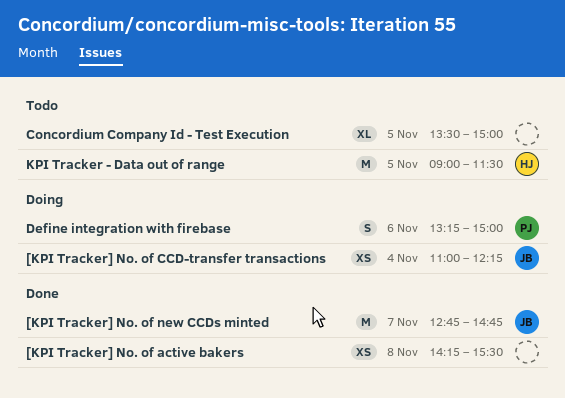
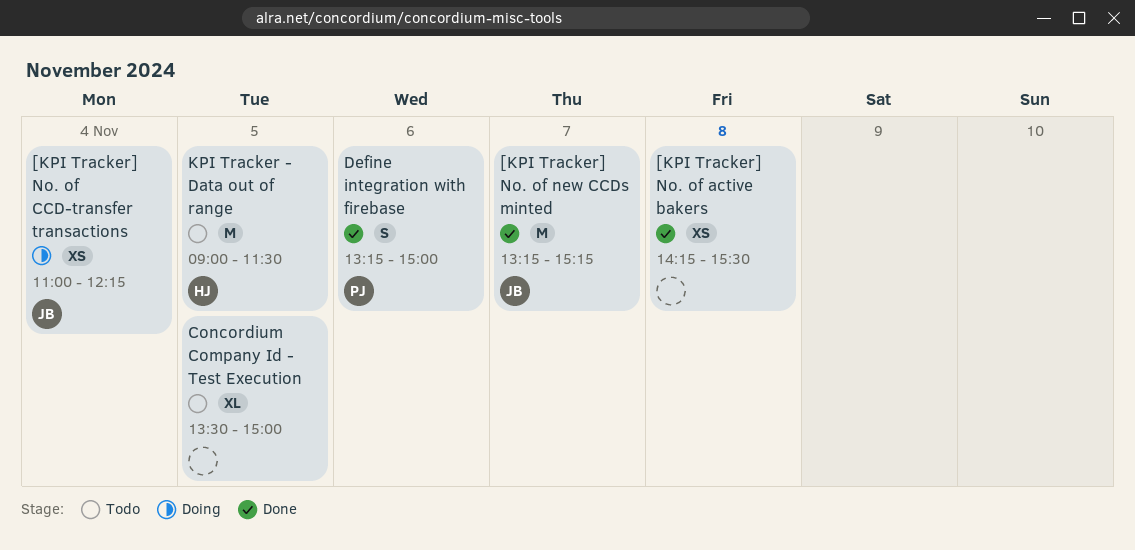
[KPI Tracker] No. of new CCDs minted, begins: 12:45 -> 13:15
[KPI Tracker] No. of new CCDs minted, ends: 14:45 -> 15:15
Define integration with firebase, status: Doing -> Done

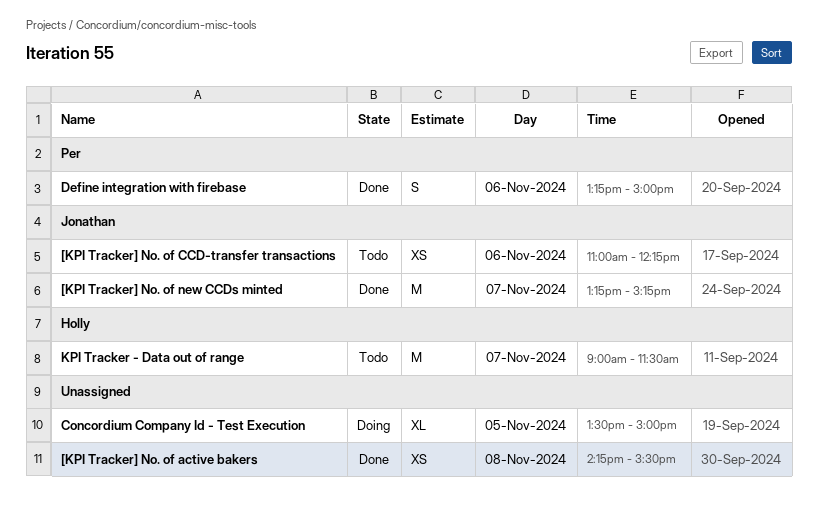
[KPI Tracker] No. of CCD-transfer transactions, status: Doing -> Todo
[KPI Tracker] No. of CCD-transfer transactions, day: Nov 4 -> Nov 6
Concordium Company Id - Test Execution, status: Todo -> Doing
KPI Tracker - Data out of range, day: Nov 5 -> Nov 7

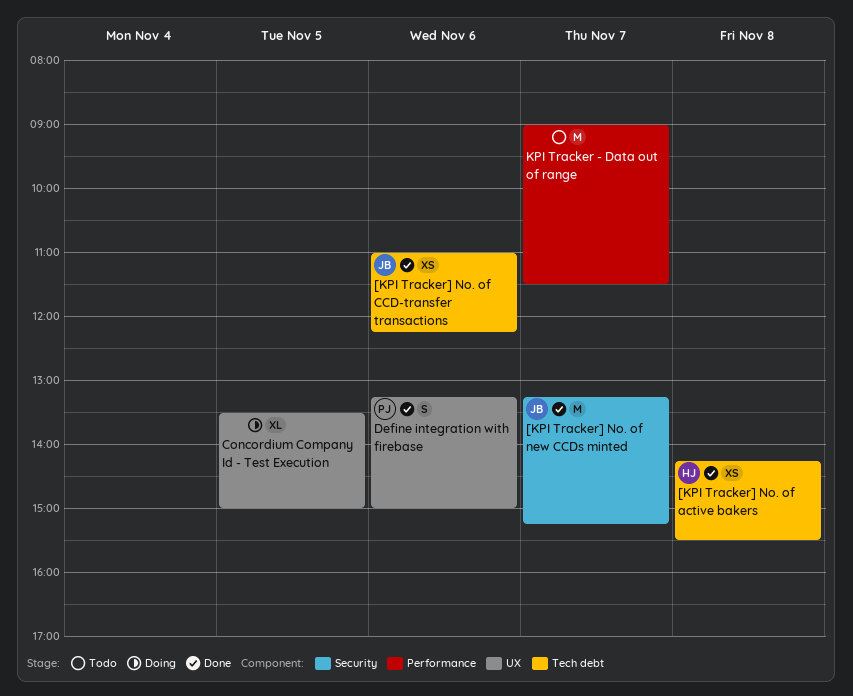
[KPI Tracker] No. of active bakers, owner: none -> Holly
[KPI Tracker] No. of CCD-transfer transactions, status: Todo -> Done
KPI Tracker - Data out of range, owner: Holly -> none

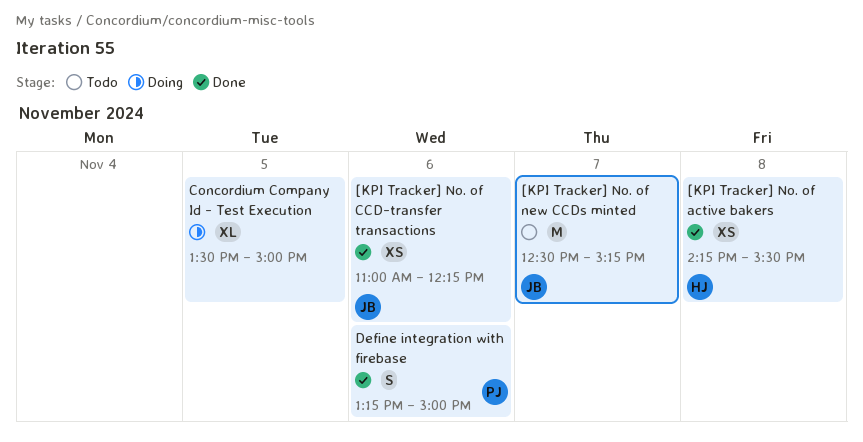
[KPI Tracker] No. of new CCDs minted, status: Done -> Todo
[KPI Tracker] No. of new CCDs minted, begins: 13:15 -> 12:30
KPI Tracker - Data out of range: present -> none

